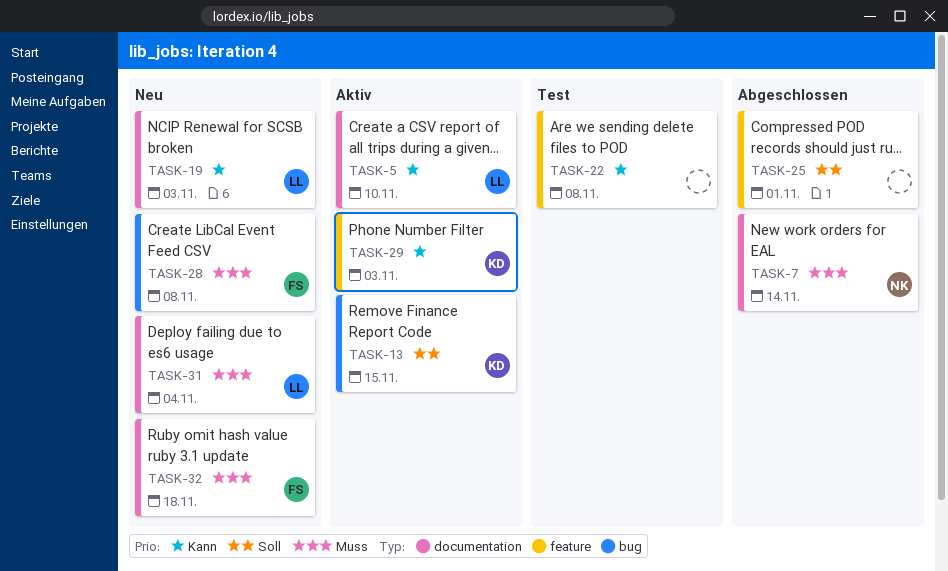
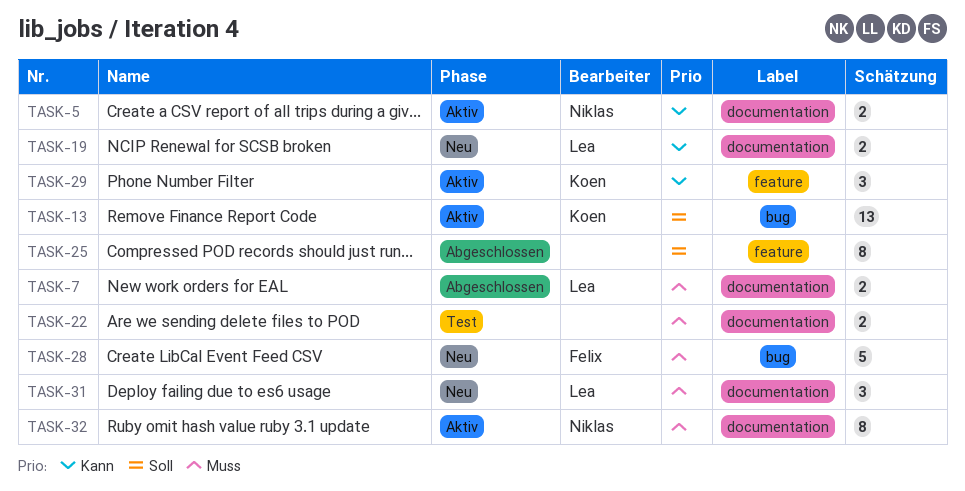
TASK-5, owner: Lea -> Niklas
TASK-7, owner: Niklas -> Lea
TASK-22, priority: Kann -> Muss
TASK-22, label: feature -> documentation
TASK-32, status: Neu -> Aktiv
TASK-32, owner: Felix -> Niklas

